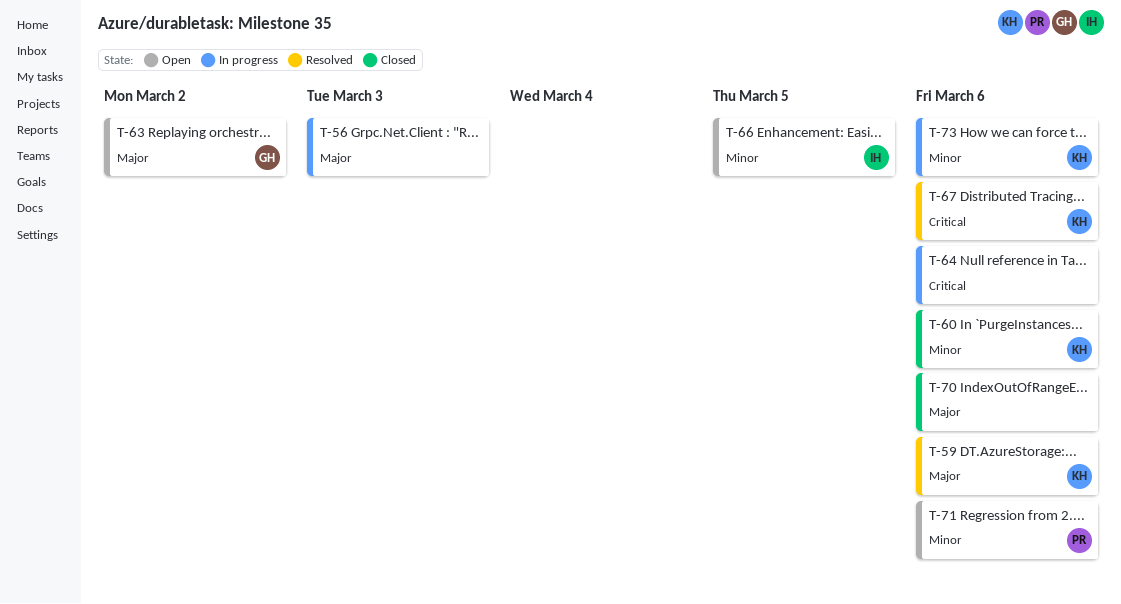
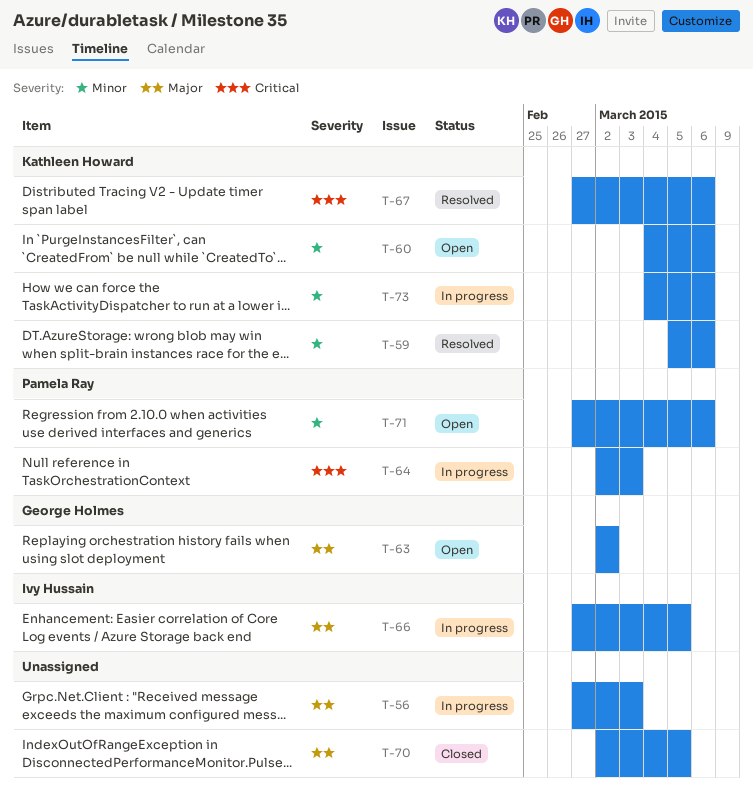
T-59, priority: Major -> Minor
T-60, status: Closed -> Open
T-64, owner: none -> Pamela Ray
T-64, due: Mar 6 -> Mar 3
T-66, status: Open -> In progress
T-66, priority: Minor -> Major
T-70, due: Mar 6 -> Mar 5

